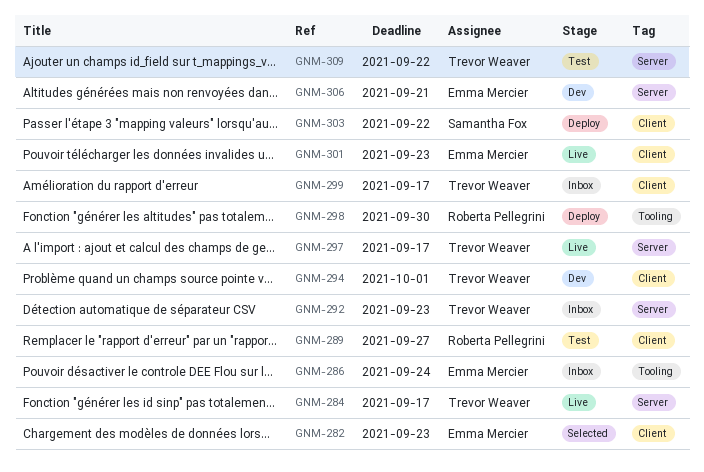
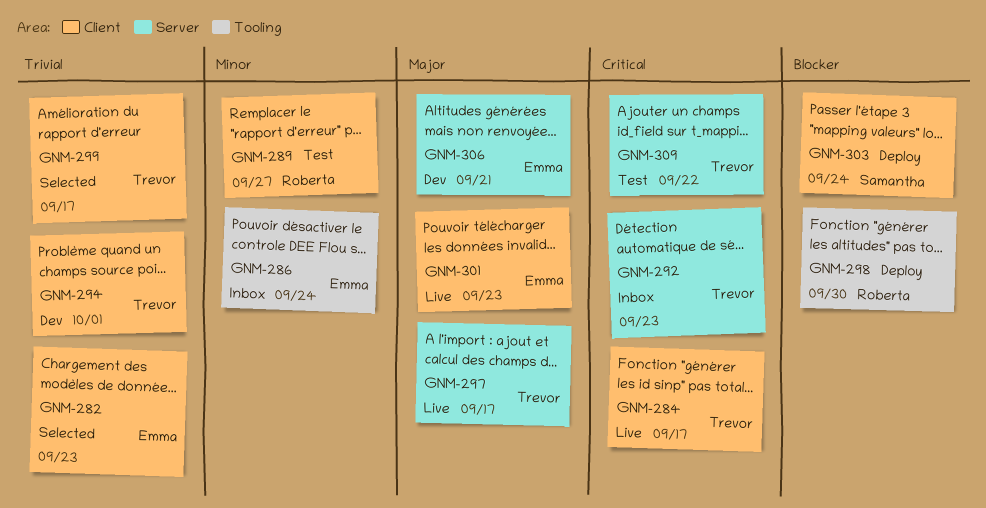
GNM-284, label: Server -> Client
GNM-299, status: Inbox -> Selected
GNM-303, due: Sep 22 -> Sep 24

